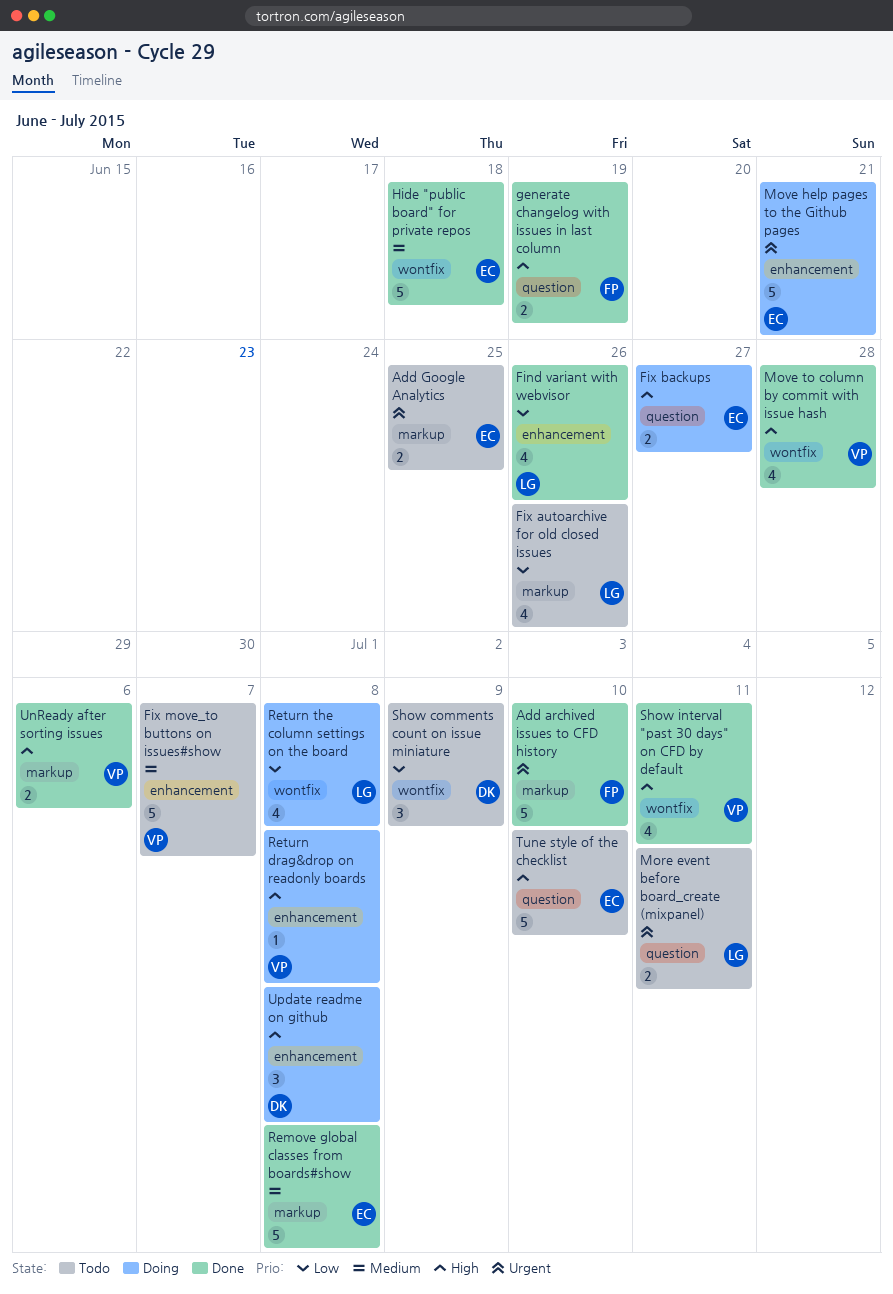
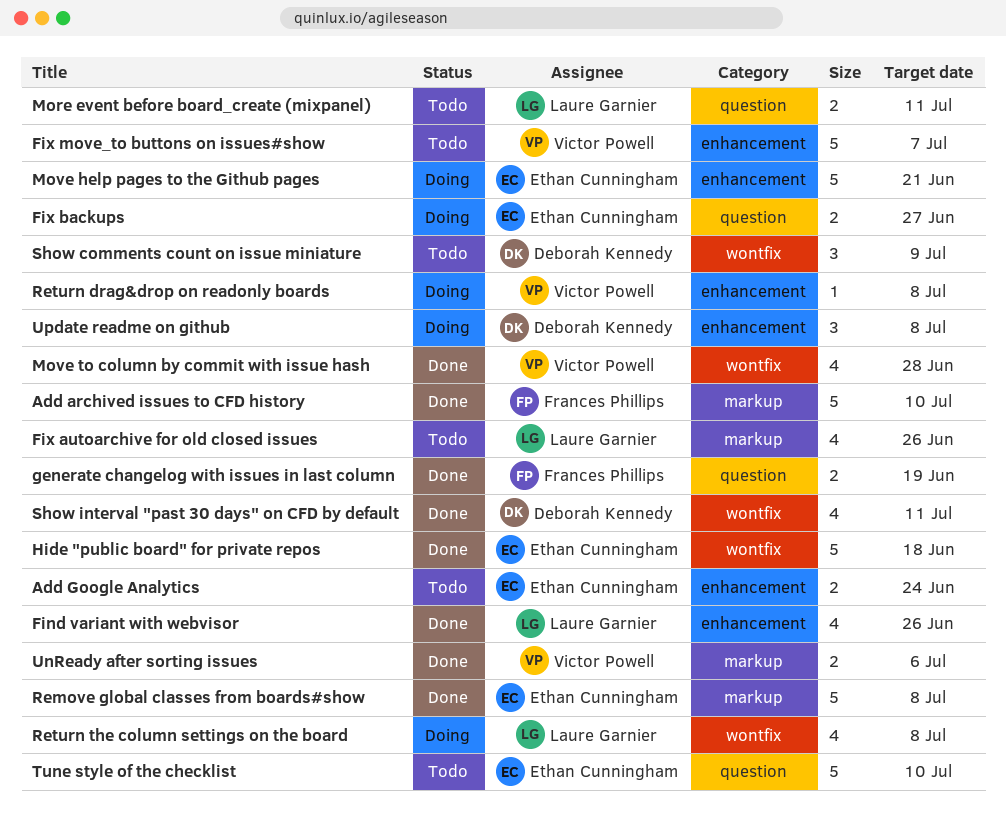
Add Google Analytics, label: markup -> enhancement
Add Google Analytics, due: Jun 25 -> Jun 24
Show interval "past 30 days" on CFD by default, owner: Victor Powell -> Deborah Kennedy

